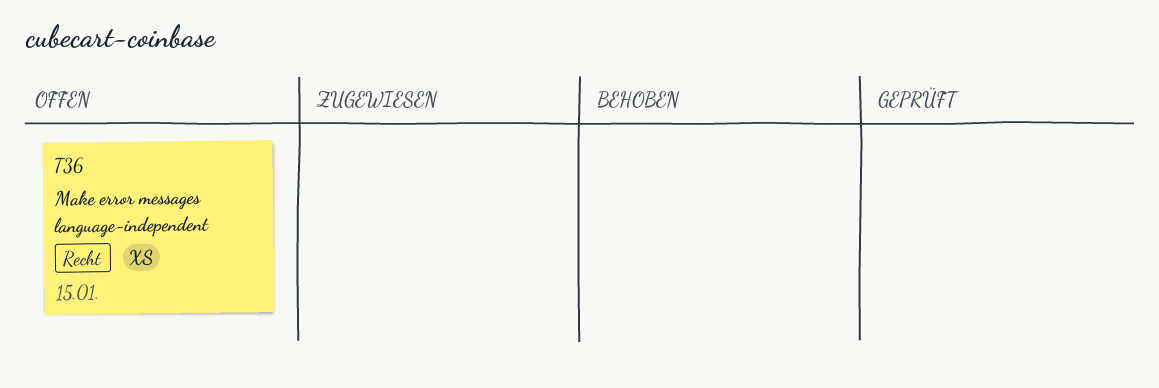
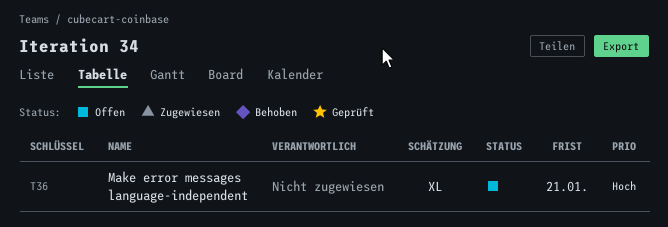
T36, estimate: XS -> XL
T36, due: Jan 15 -> Jan 21

